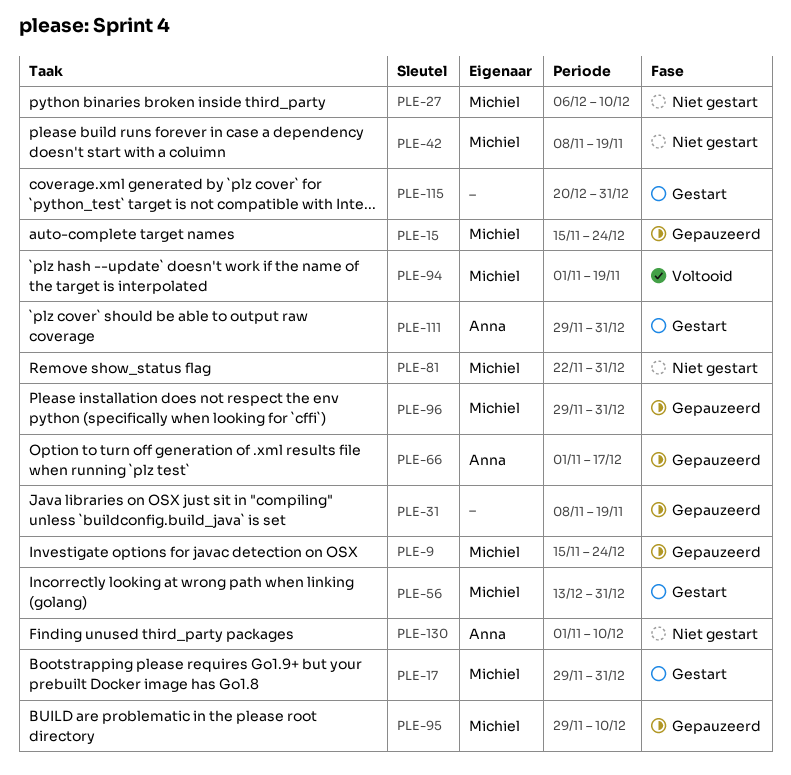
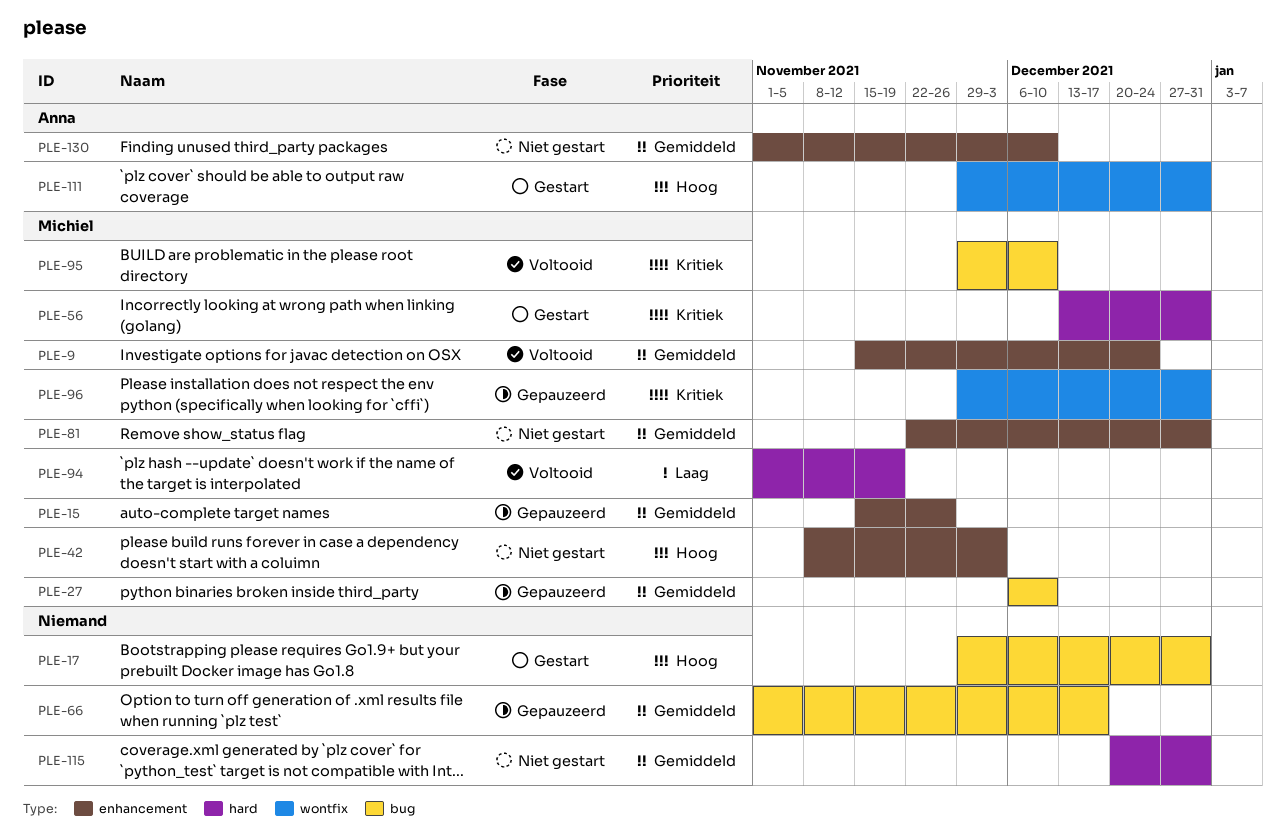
PLE-9, status: Gepauzeerd -> Voltooid
PLE-15, due: Dec 24 -> Nov 26
PLE-17, owner: Michiel -> none
PLE-27, status: Niet gestart -> Gepauzeerd
PLE-31: present -> none
PLE-42, due: Nov 19 -> Dec 3
PLE-66, owner: Anna -> none
PLE-95, status: Gepauzeerd -> Voltooid
PLE-115, status: Gestart -> Niet gestart

